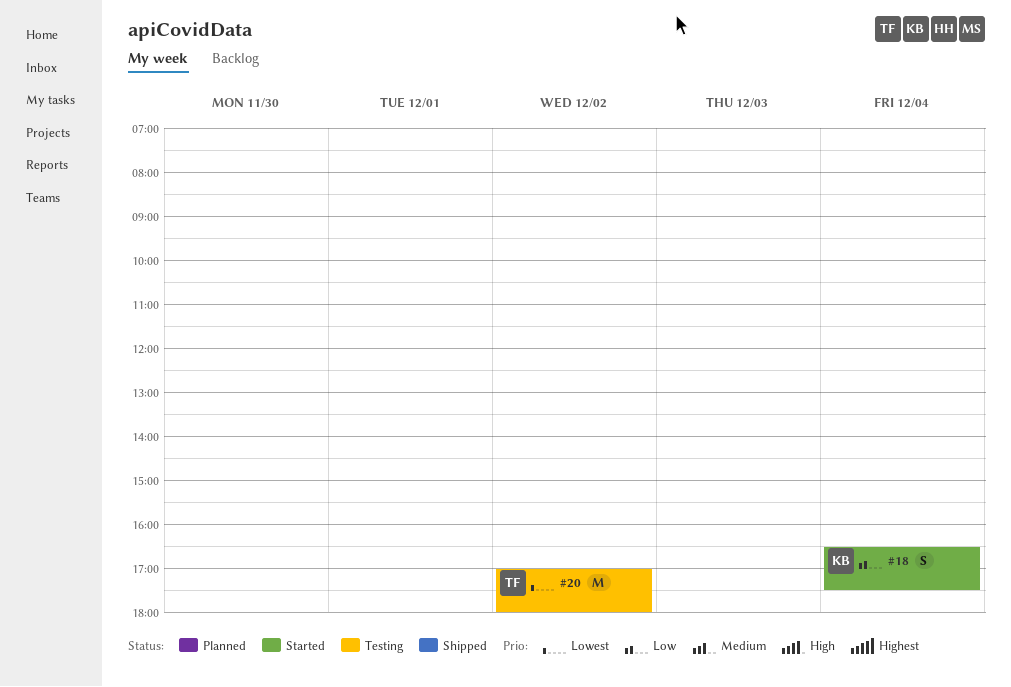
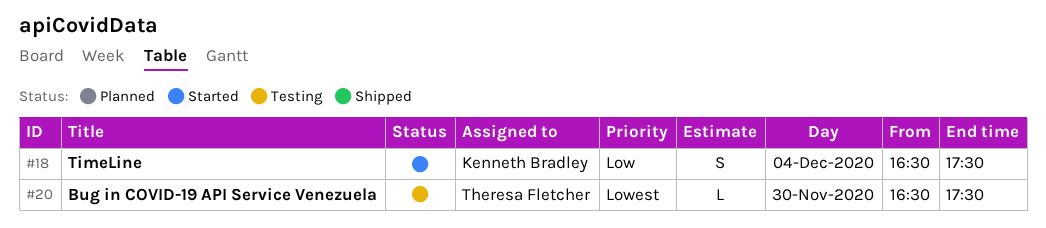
#20, estimate: M -> L
#20, day: Dec 2 -> Nov 30
#20, begins: 17:00 -> 16:30
#20, ends: 18:00 -> 17:30

